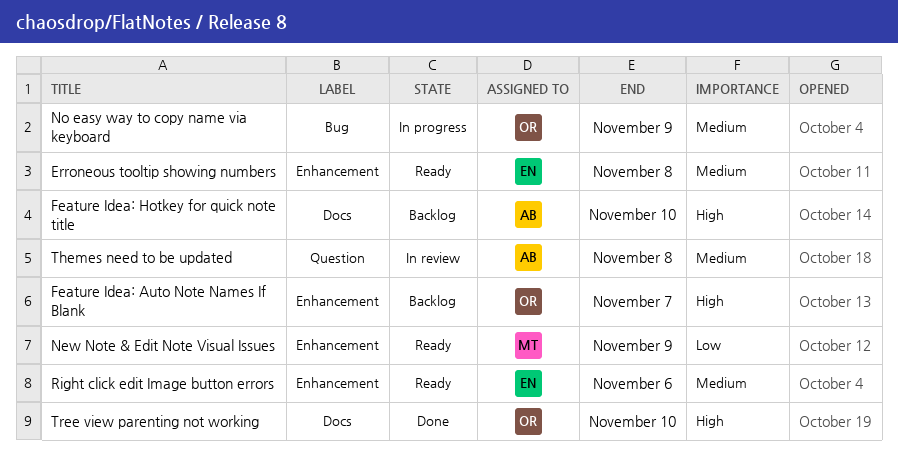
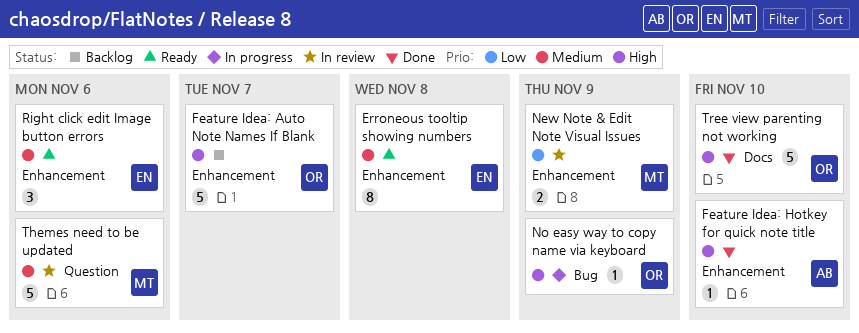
Feature Idea: Hotkey for quick note title, status: Backlog -> Done
Feature Idea: Hotkey for quick note title, label: Docs -> Enhancement
New Note & Edit Note Visual Issues, status: Ready -> In review
No easy way to copy name via keyboard, priority: Medium -> High
Themes need to be updated, owner: AB -> MT
Themes need to be updated, due: Nov 8 -> Nov 6

